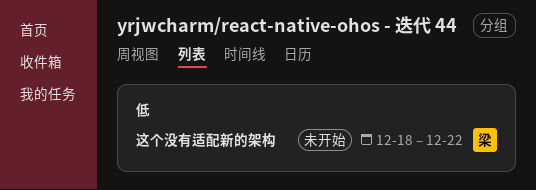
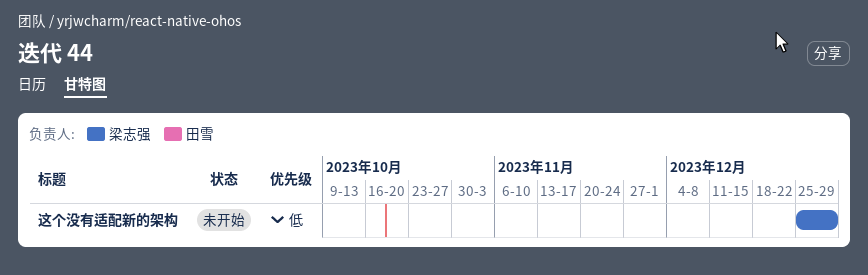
这个没有适配新的架构, start: Dec 18 -> Dec 25
这个没有适配新的架构, due: Dec 22 -> Dec 29

